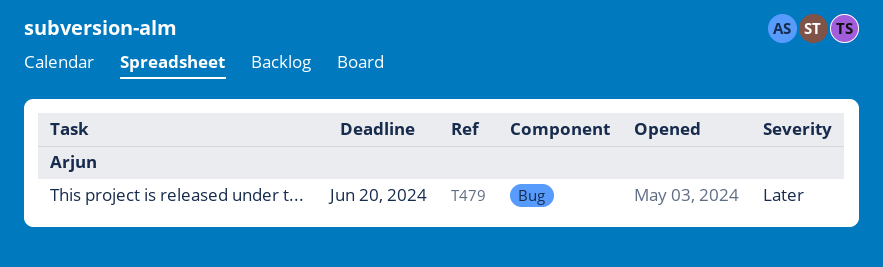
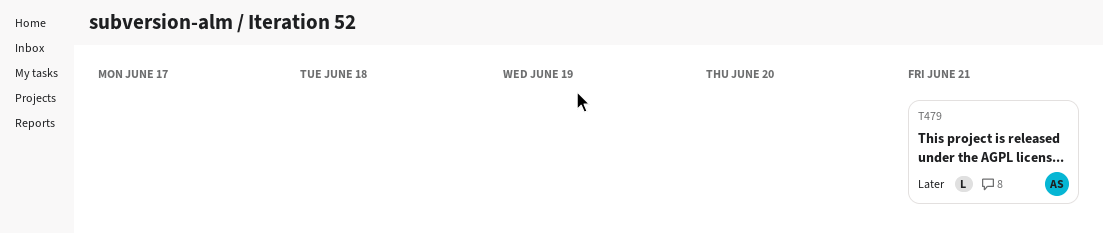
T479, due: Jun 20 -> Jun 21

